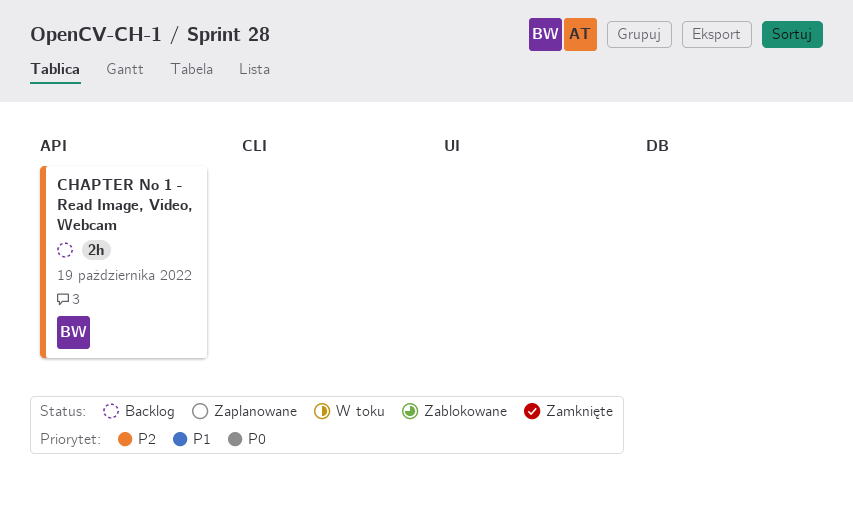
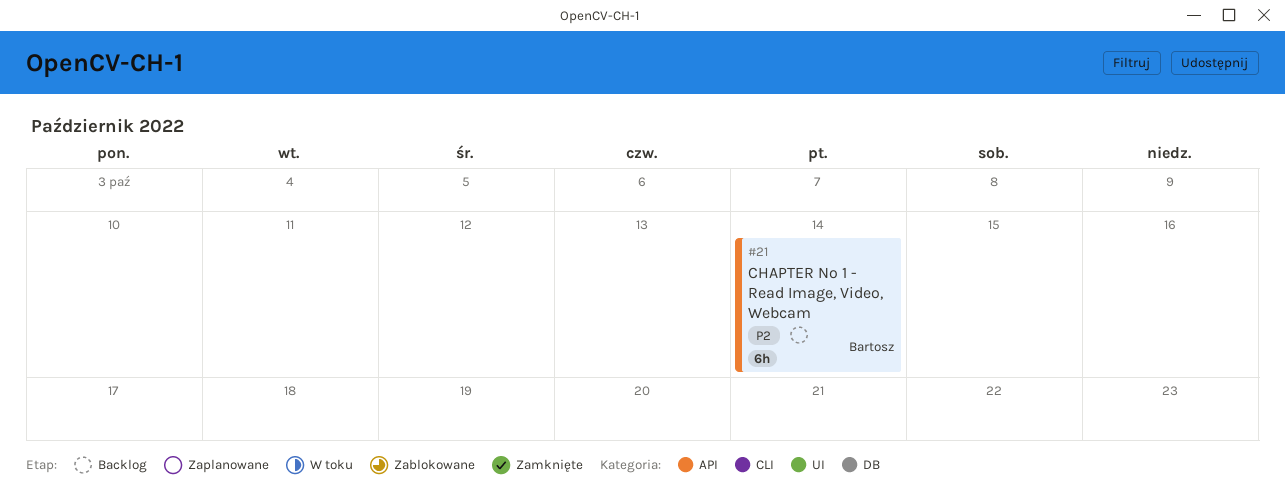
CHAPTER No 1 - Read Image, Video, Webcam, estimate: 2h -> 6h
CHAPTER No 1 - Read Image, Video, Webcam, due: Oct 19 -> Oct 14

